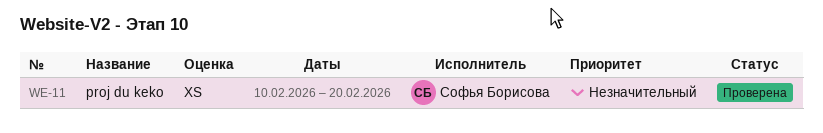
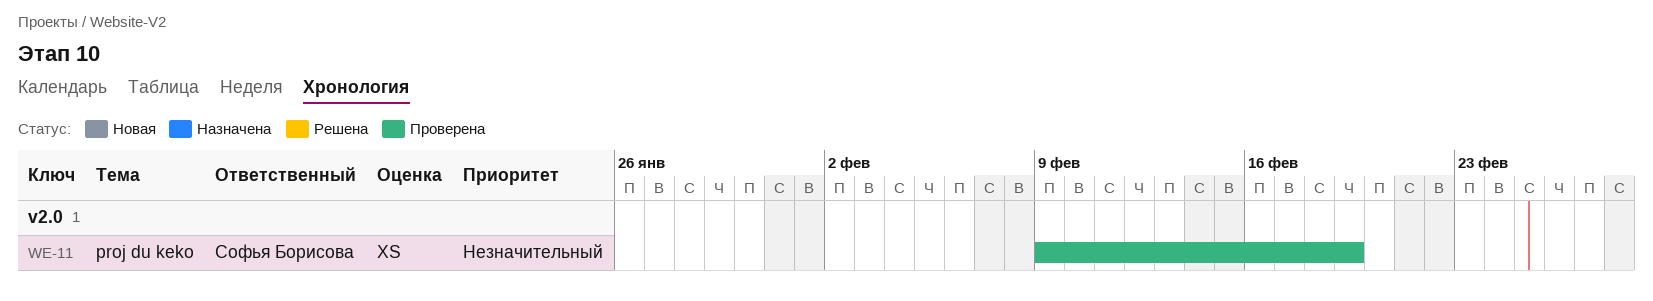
WE-11, start: Feb 10 -> Feb 9
WE-11, due: Feb 20 -> Feb 19

